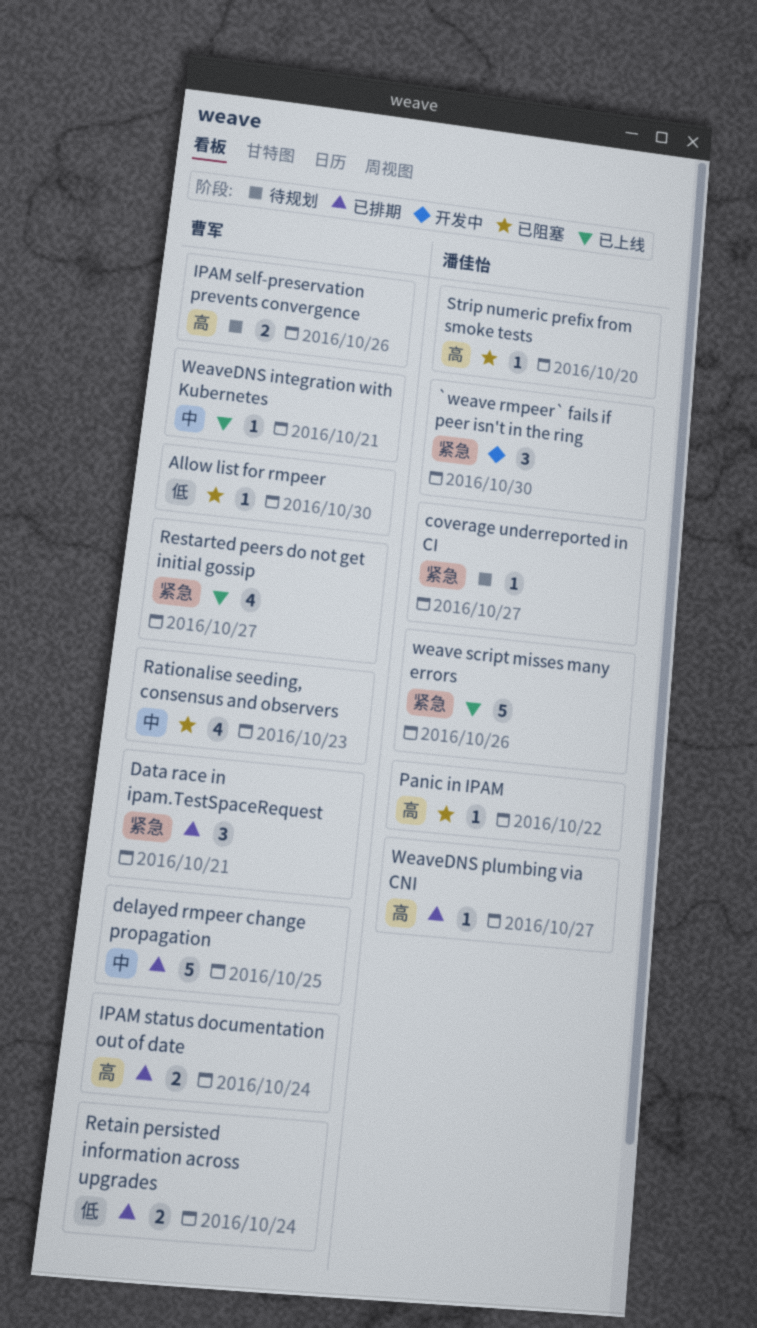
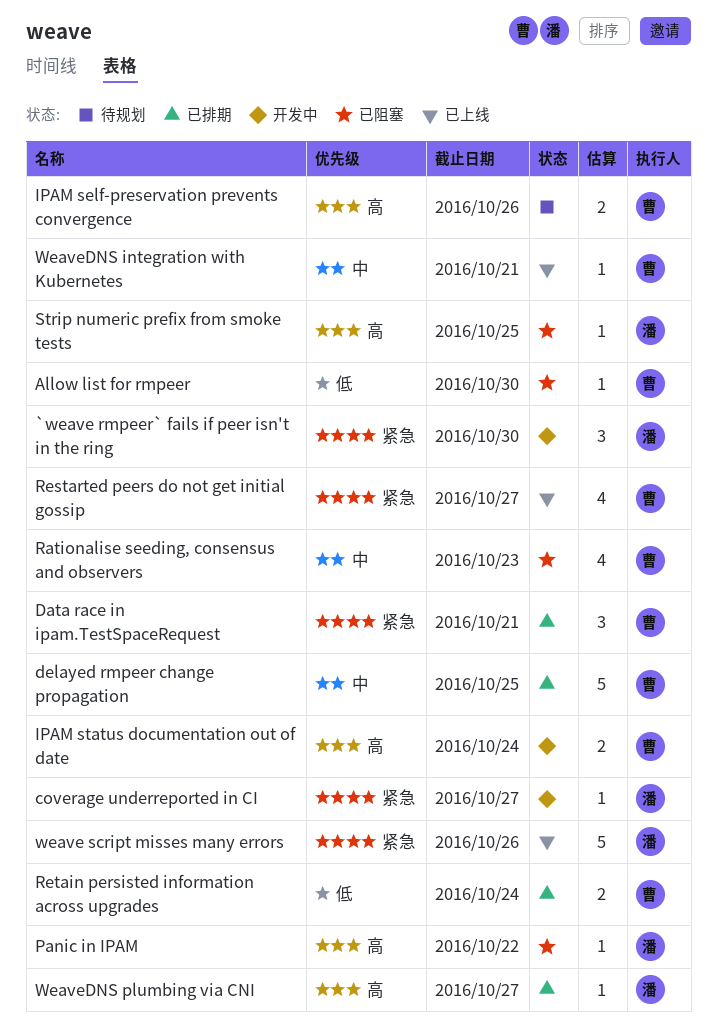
coverage underreported in CI, status: 待规划 -> 开发中
IPAM status documentation out of date, status: 已排期 -> 开发中
Strip numeric prefix from smoke tests, due: Oct 20 -> Oct 25

